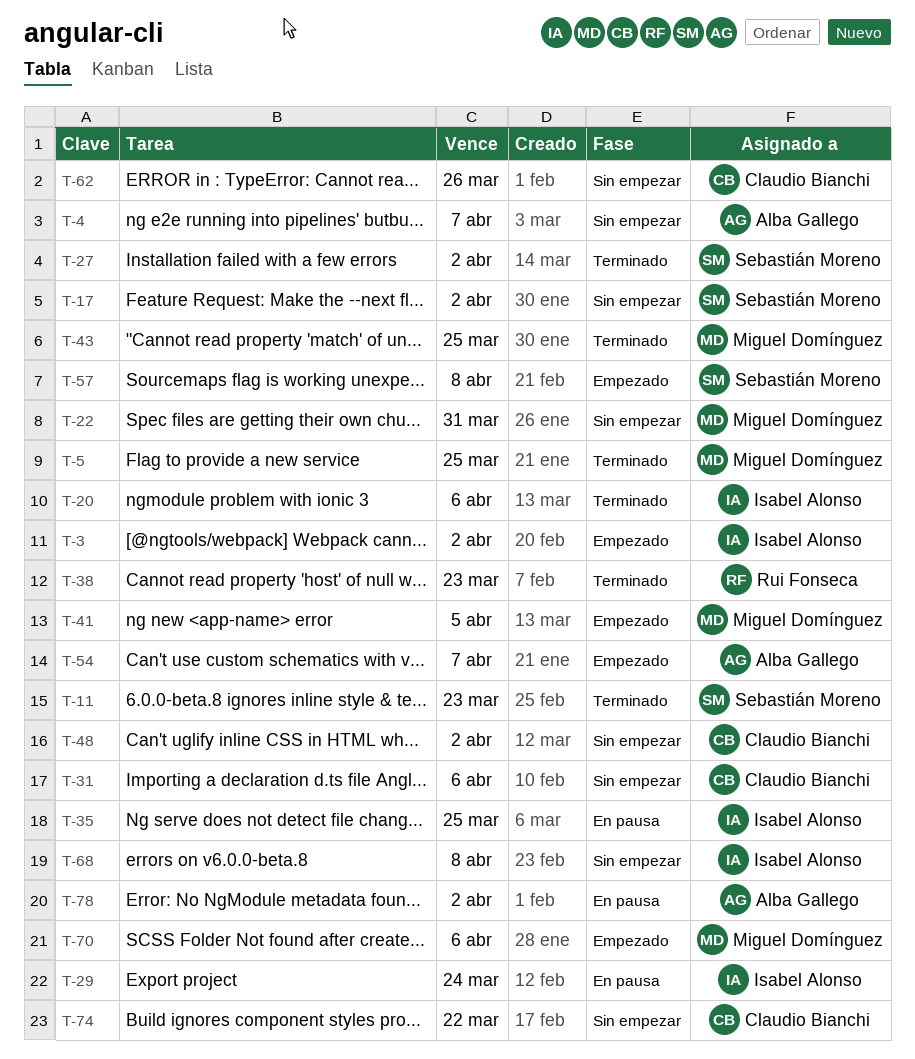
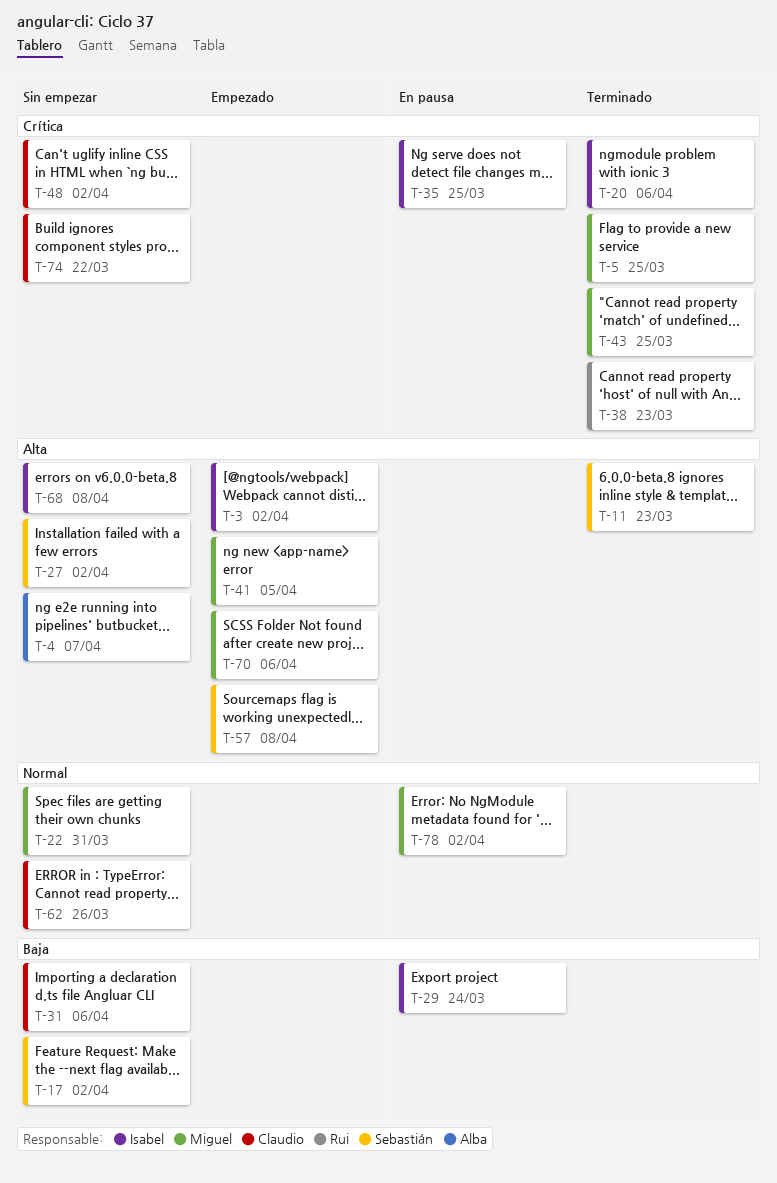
T-27, status: Terminado -> Sin empezar
T-54: present -> none
T-78, owner: Alba Gallego -> Miguel Domínguez

